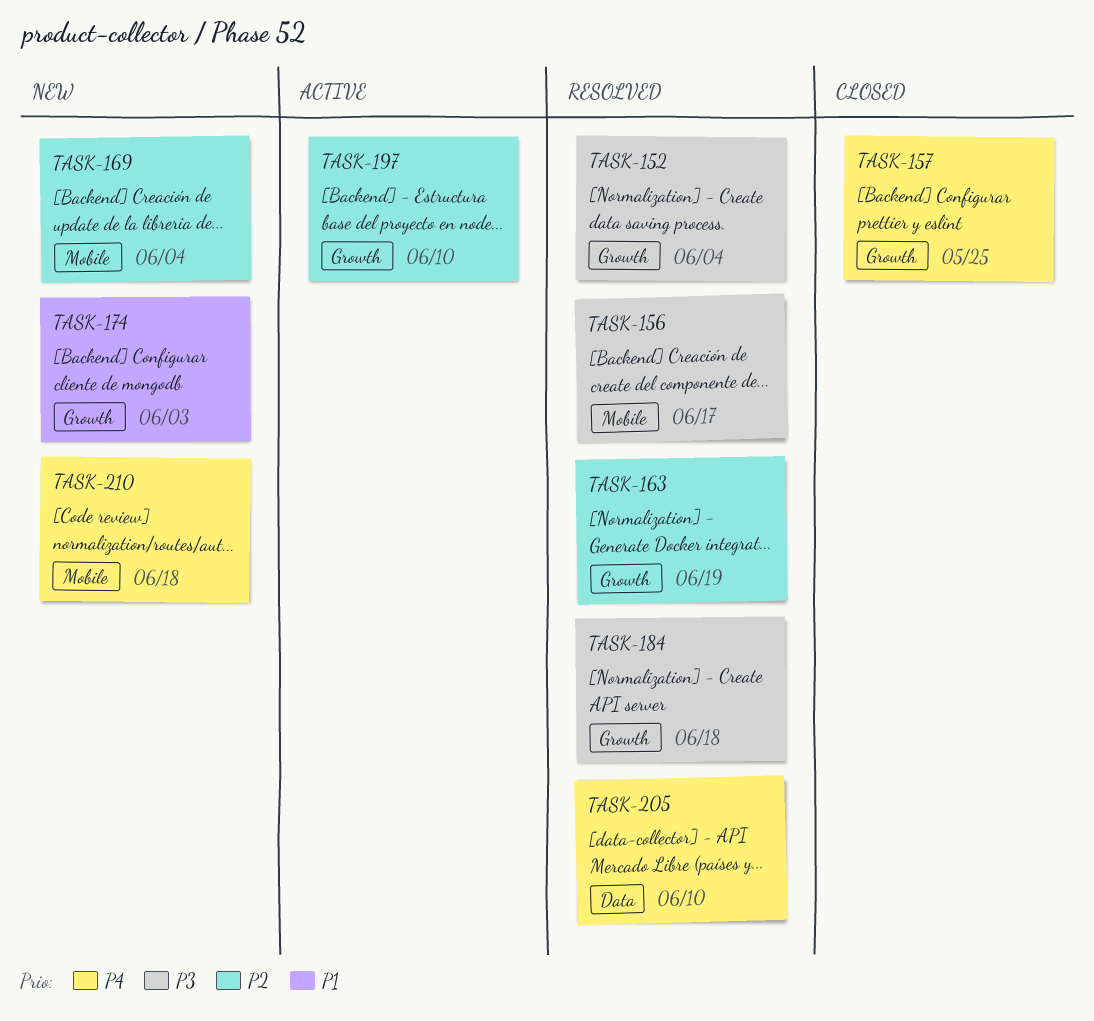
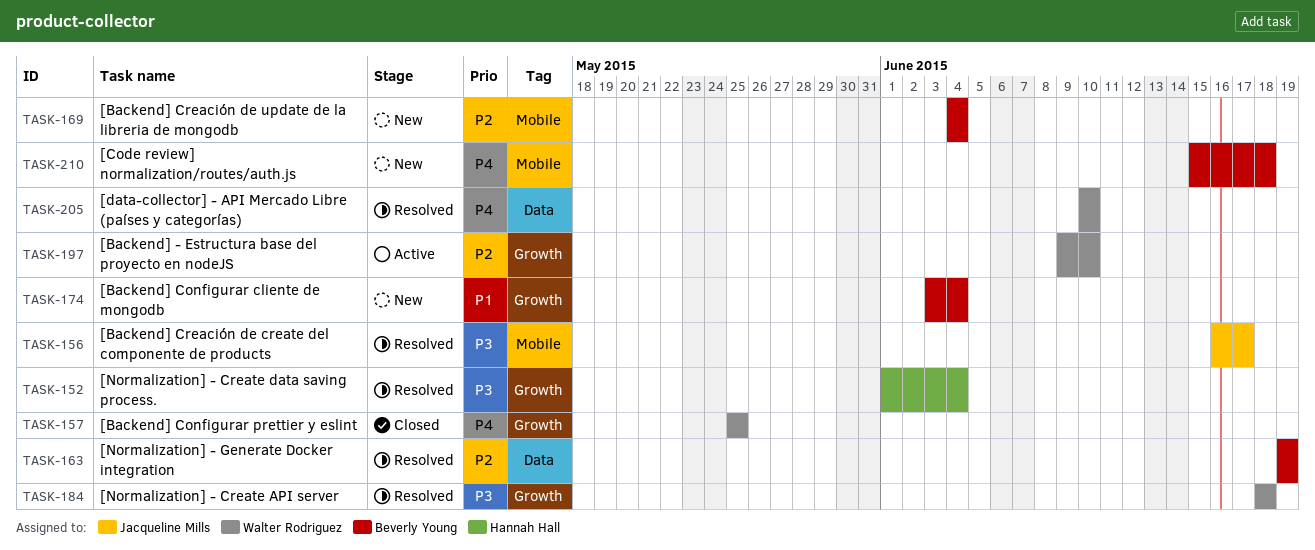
TASK-163, label: Growth -> Data
TASK-174, due: Jun 3 -> Jun 4

